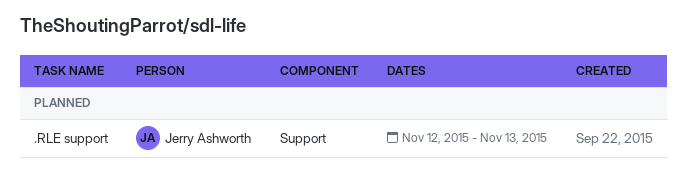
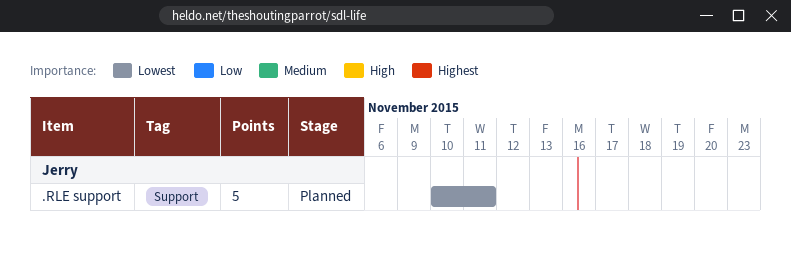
.RLE support, start: Nov 12 -> Nov 10
.RLE support, due: Nov 13 -> Nov 11

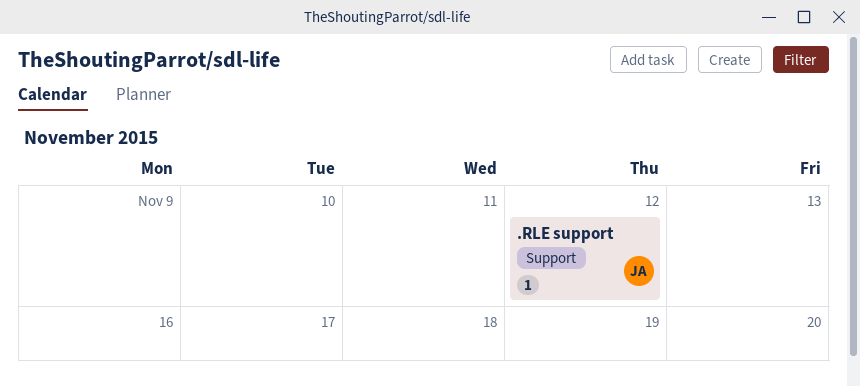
.RLE support, estimate: 5 -> 1
.RLE support, due: Nov 11 -> Nov 12

